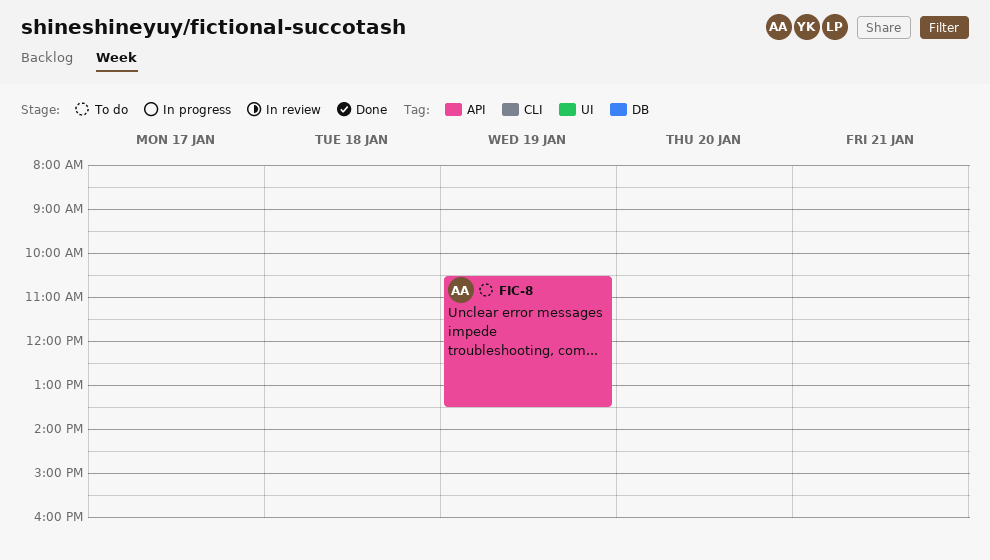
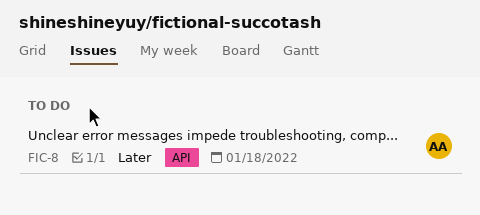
FIC-8, day: Jan 19 -> Jan 18

